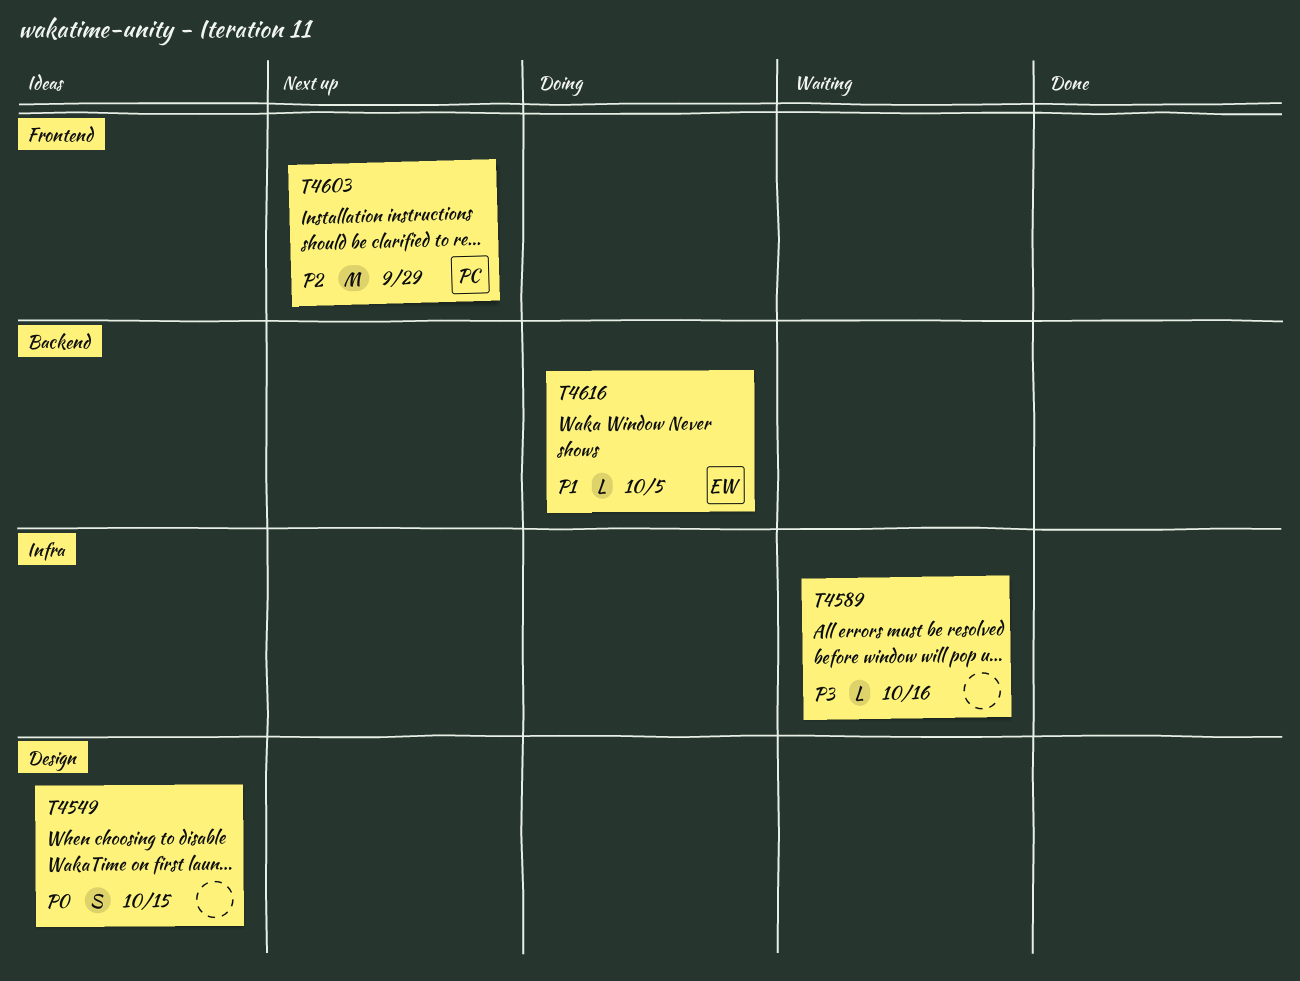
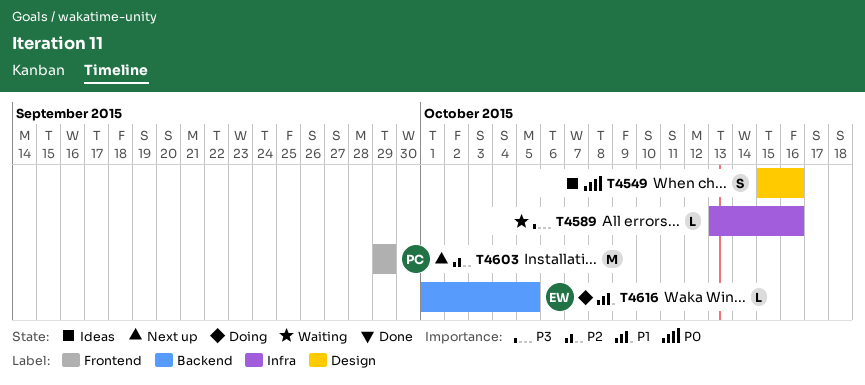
T4549, due: Oct 15 -> Oct 16

